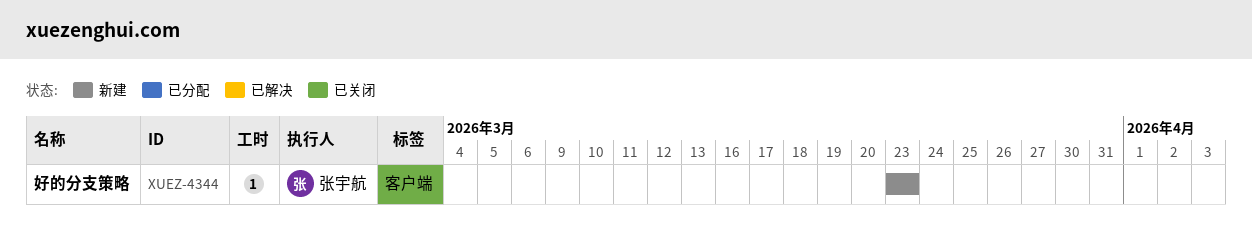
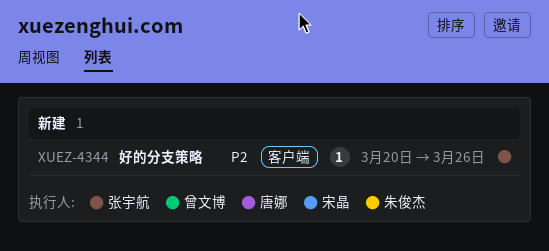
XUEZ-4344, start: Mar 23 -> Mar 20
XUEZ-4344, due: Mar 23 -> Mar 26

